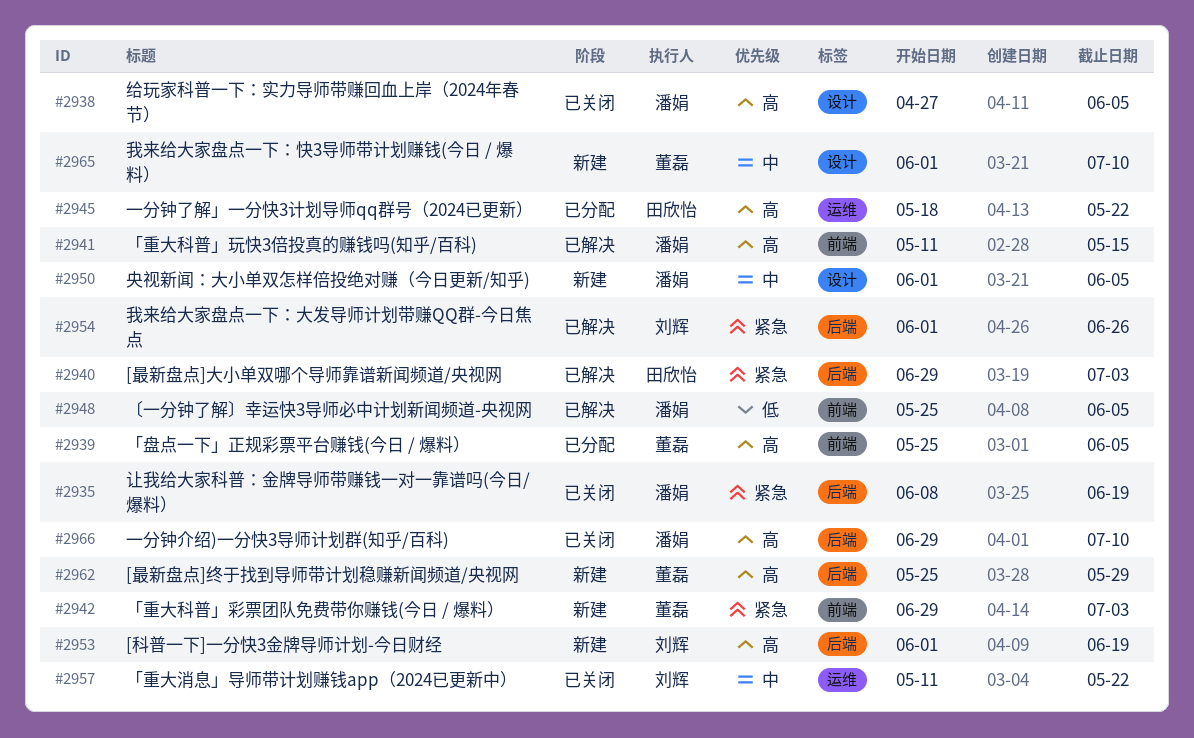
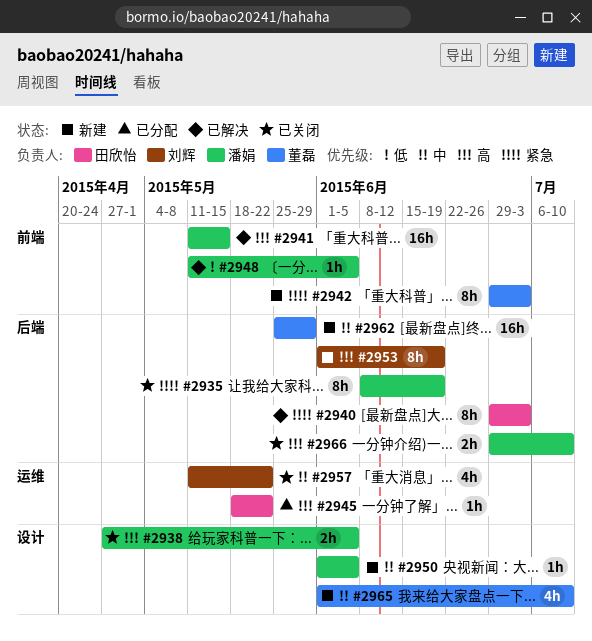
#2939: present -> none
#2948, start: May 25 -> May 11
#2954: present -> none
#2962, priority: 高 -> 中

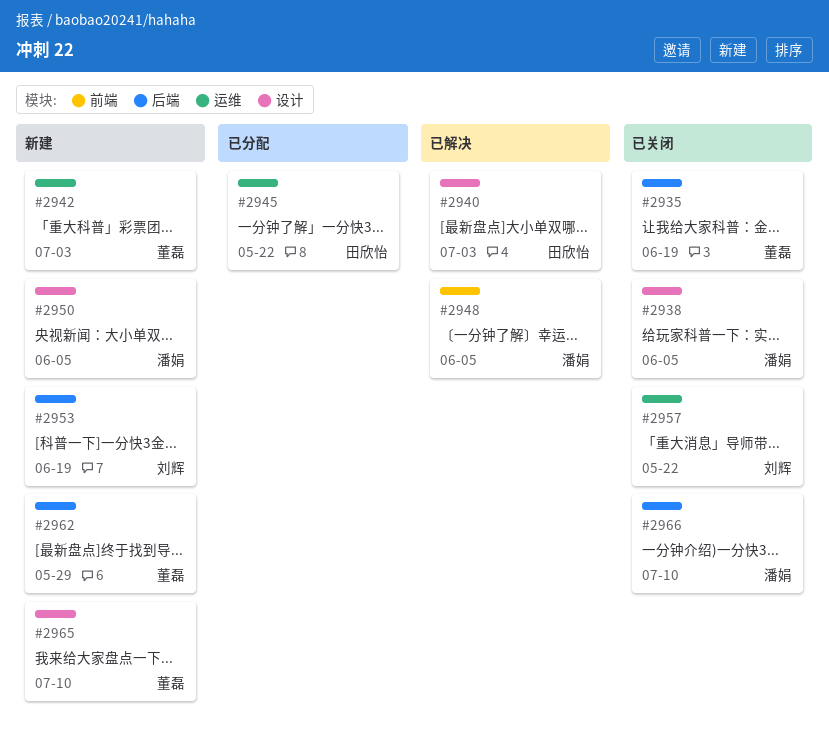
#2935, owner: 潘娟 -> 董磊
#2940, label: 后端 -> 设计
#2941: present -> none
#2942, label: 前端 -> 运维

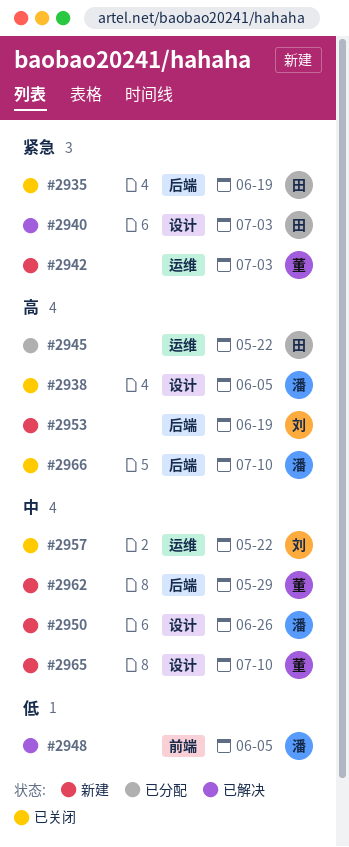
#2935, owner: 董磊 -> 田欣怡
#2950, due: Jun 5 -> Jun 26

